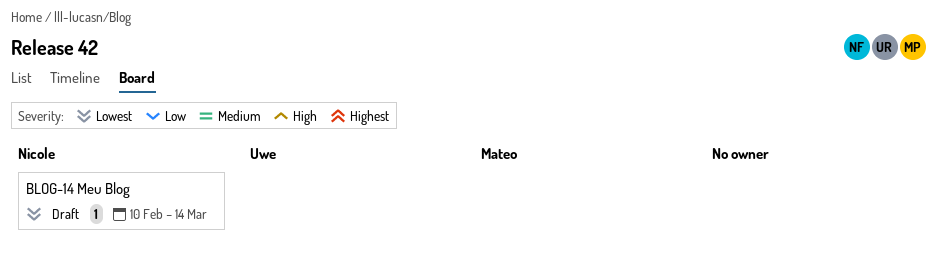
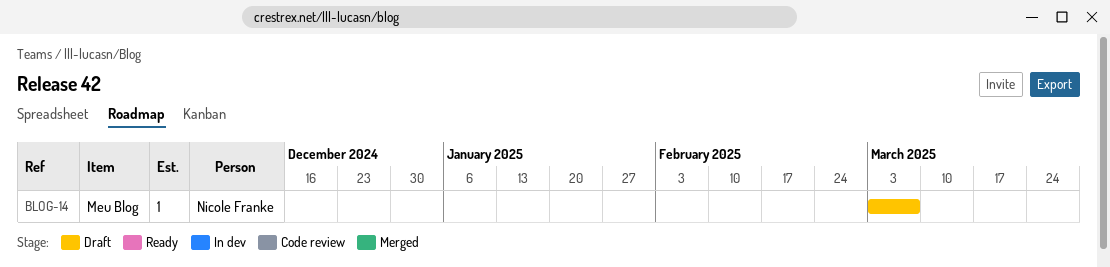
BLOG-14, start: Feb 10 -> Mar 3
BLOG-14, due: Mar 14 -> Mar 7

